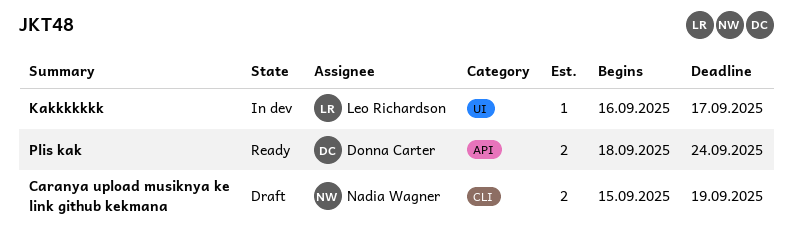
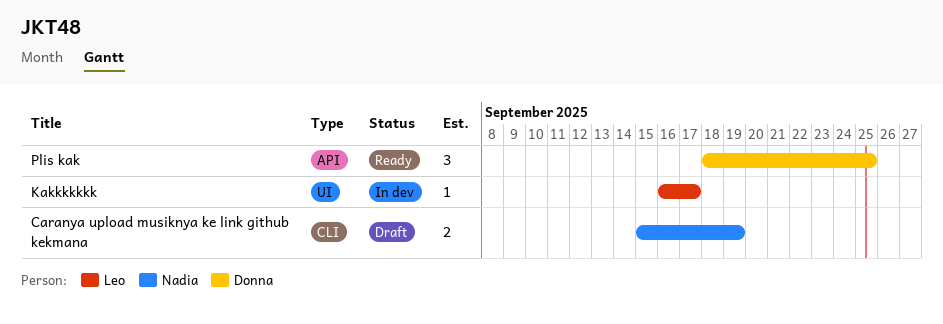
Plis kak, estimate: 2 -> 3
Plis kak, due: Sep 24 -> Sep 25

